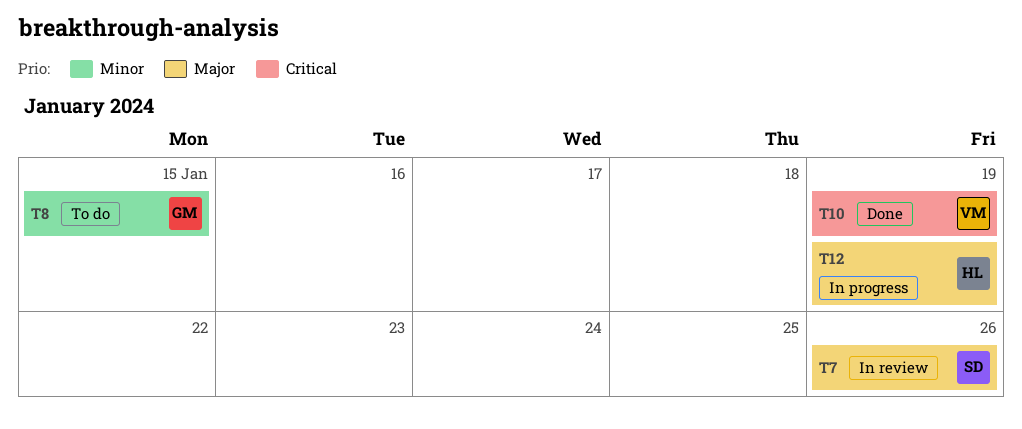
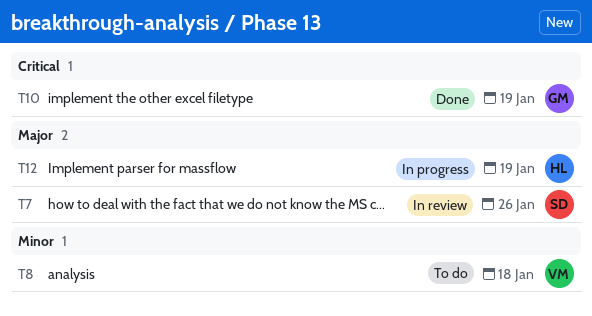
T8, owner: GM -> VM
T8, due: Jan 15 -> Jan 18
T10, owner: VM -> GM

